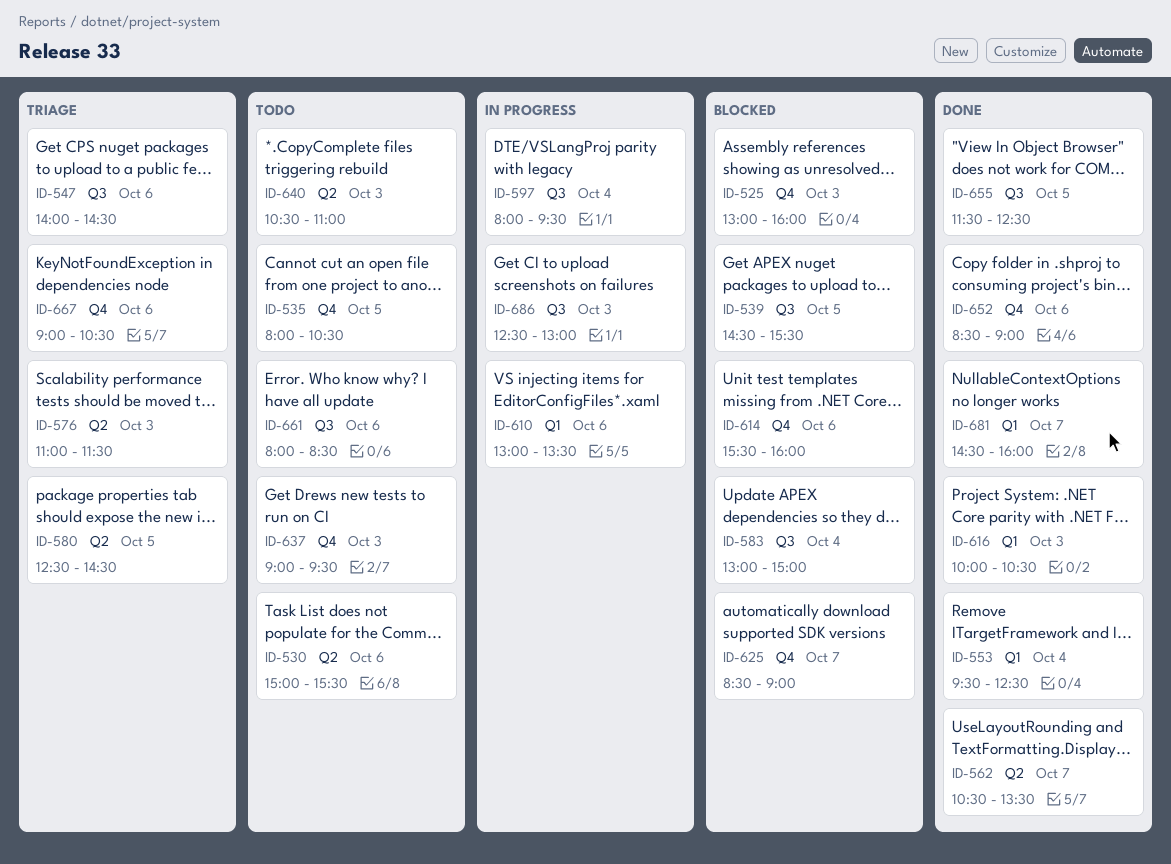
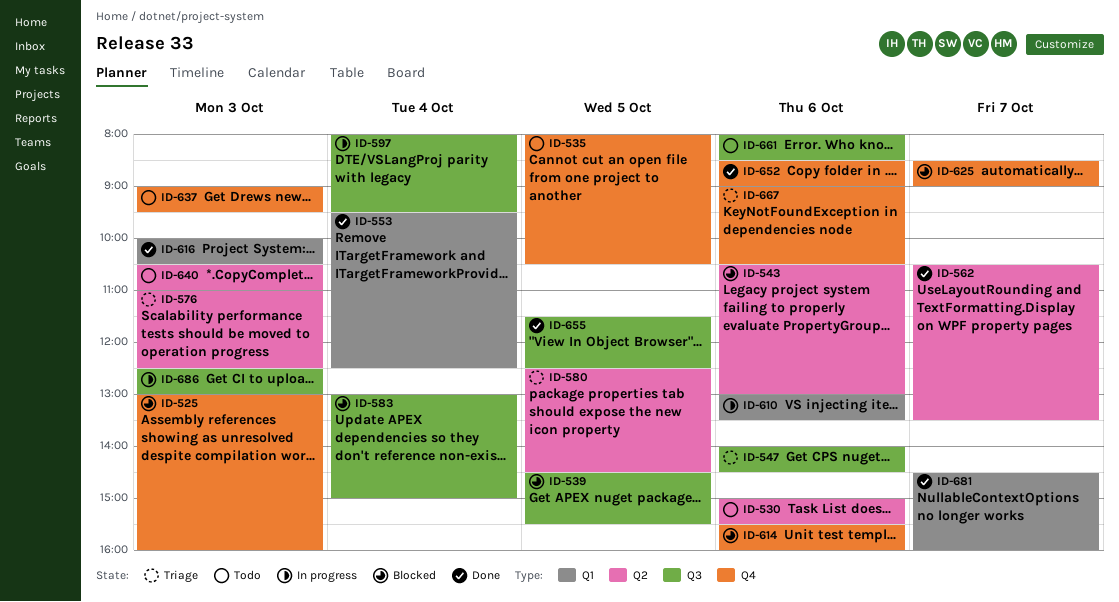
ID-543: none -> present
ID-576, ends: 11:30 -> 12:30

